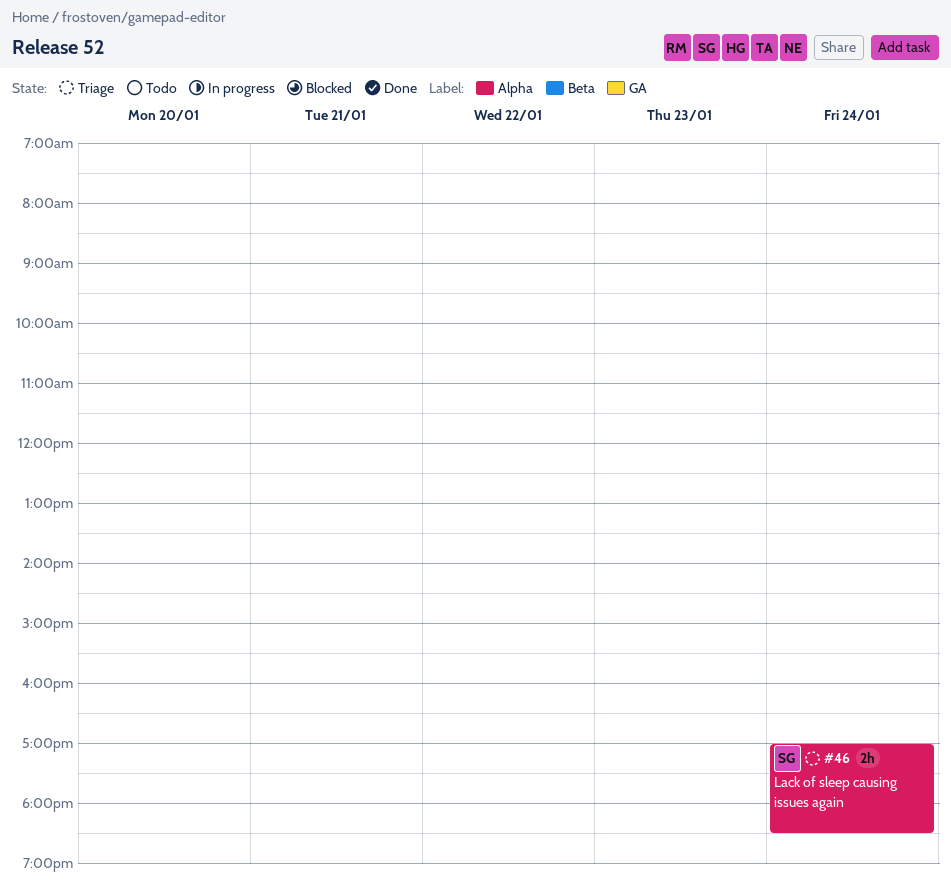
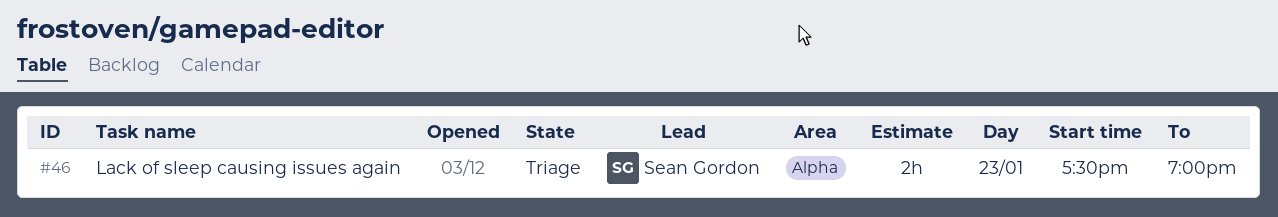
#46, day: Jan 24 -> Jan 23
#46, begins: 17:00 -> 17:30
#46, ends: 18:30 -> 19:00

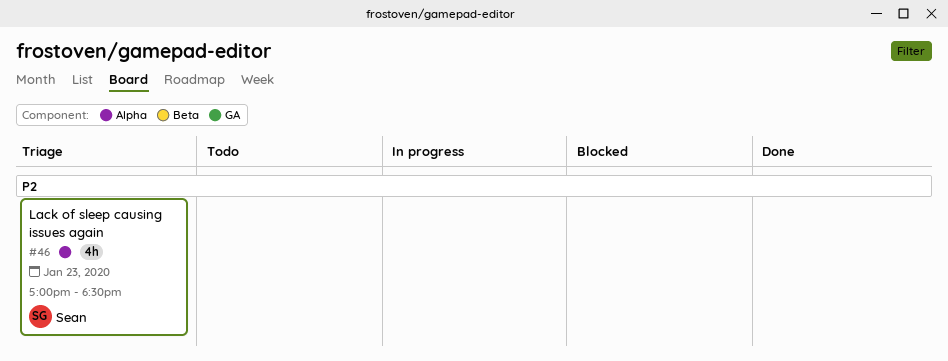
#46, estimate: 2h -> 4h
#46, begins: 17:30 -> 17:00
#46, ends: 19:00 -> 18:30

